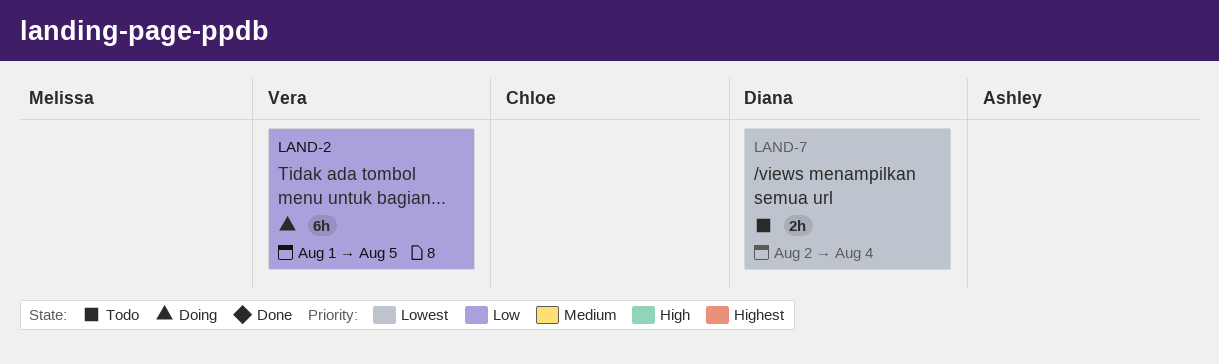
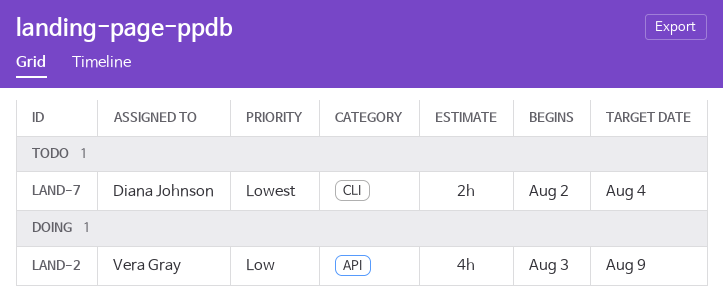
LAND-2, estimate: 6h -> 4h
LAND-2, start: Aug 1 -> Aug 3
LAND-2, due: Aug 5 -> Aug 9

